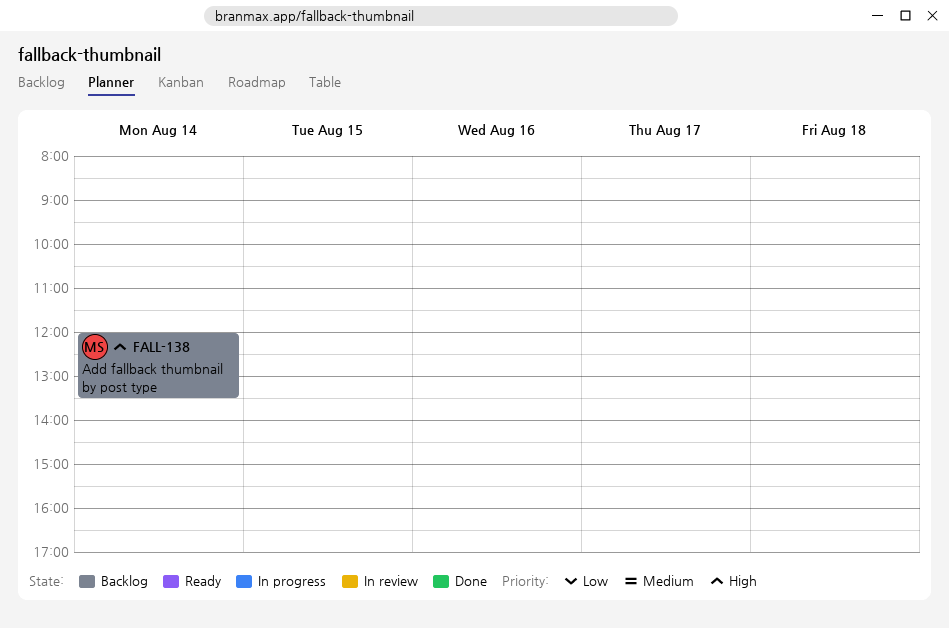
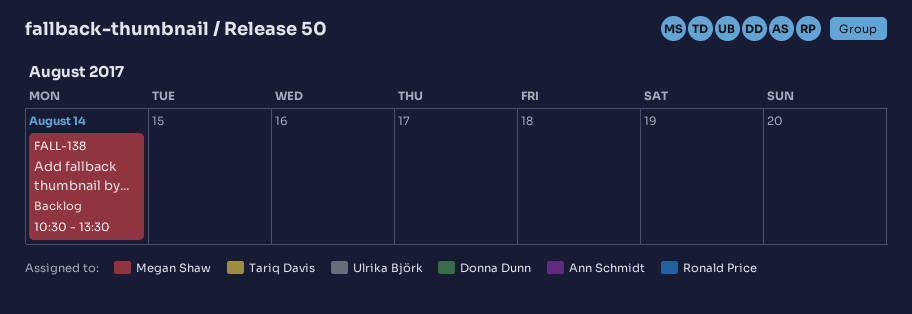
FALL-138, begins: 12:00 -> 10:30

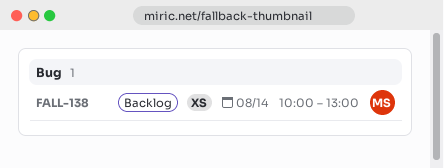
FALL-138, begins: 10:30 -> 10:00
FALL-138, ends: 13:30 -> 13:00

